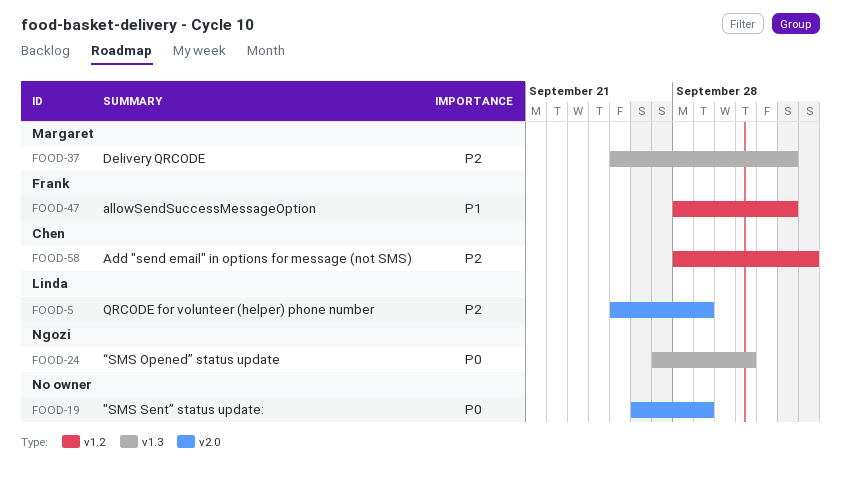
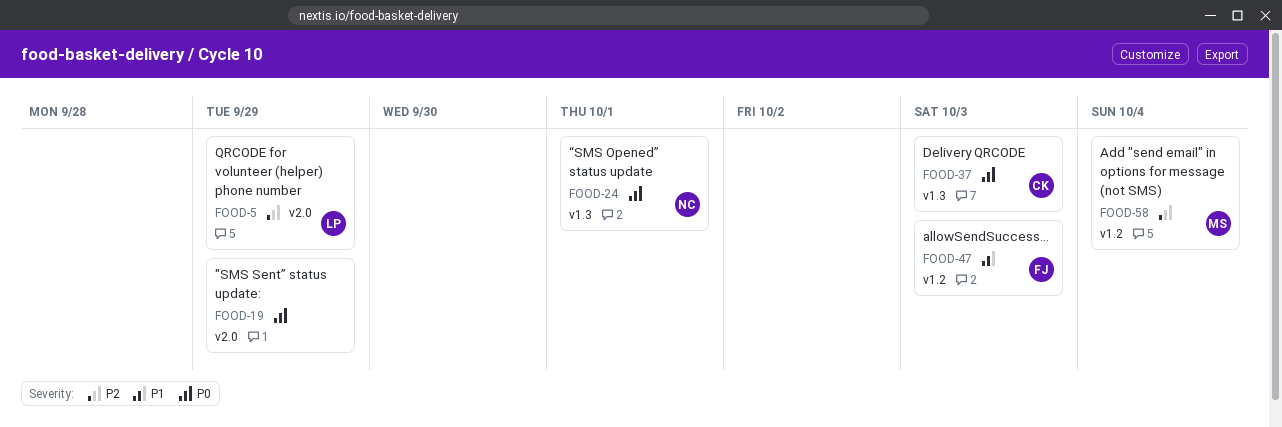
FOOD-37, owner: Margaret -> Chen
FOOD-37, priority: P2 -> P0
FOOD-58, owner: Chen -> Margaret

